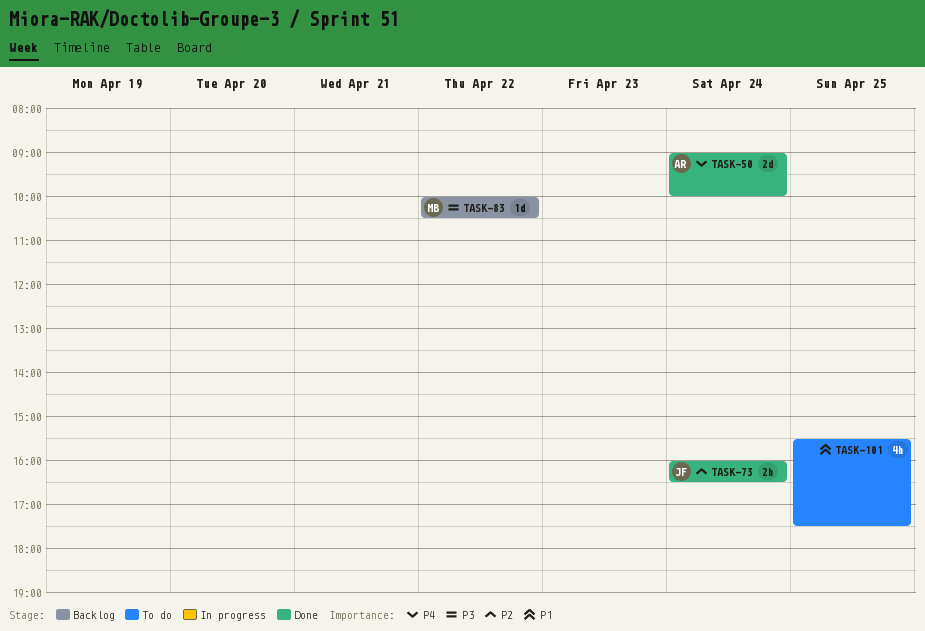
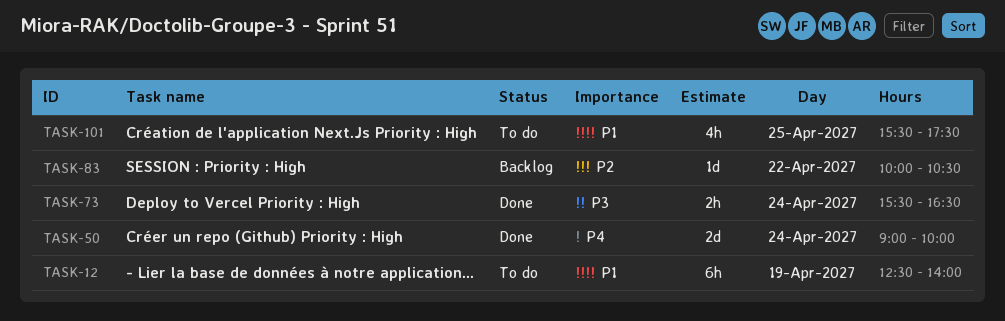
TASK-12: none -> present
TASK-73, priority: P2 -> P3
TASK-73, begins: 16:00 -> 15:30
TASK-83, priority: P3 -> P2

